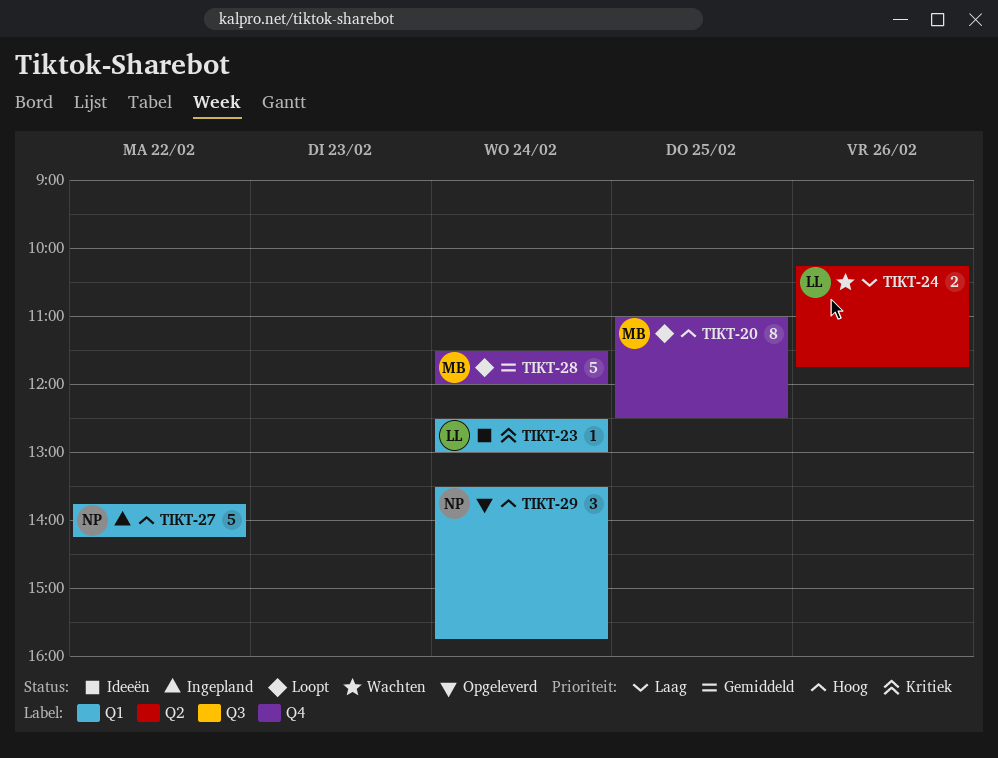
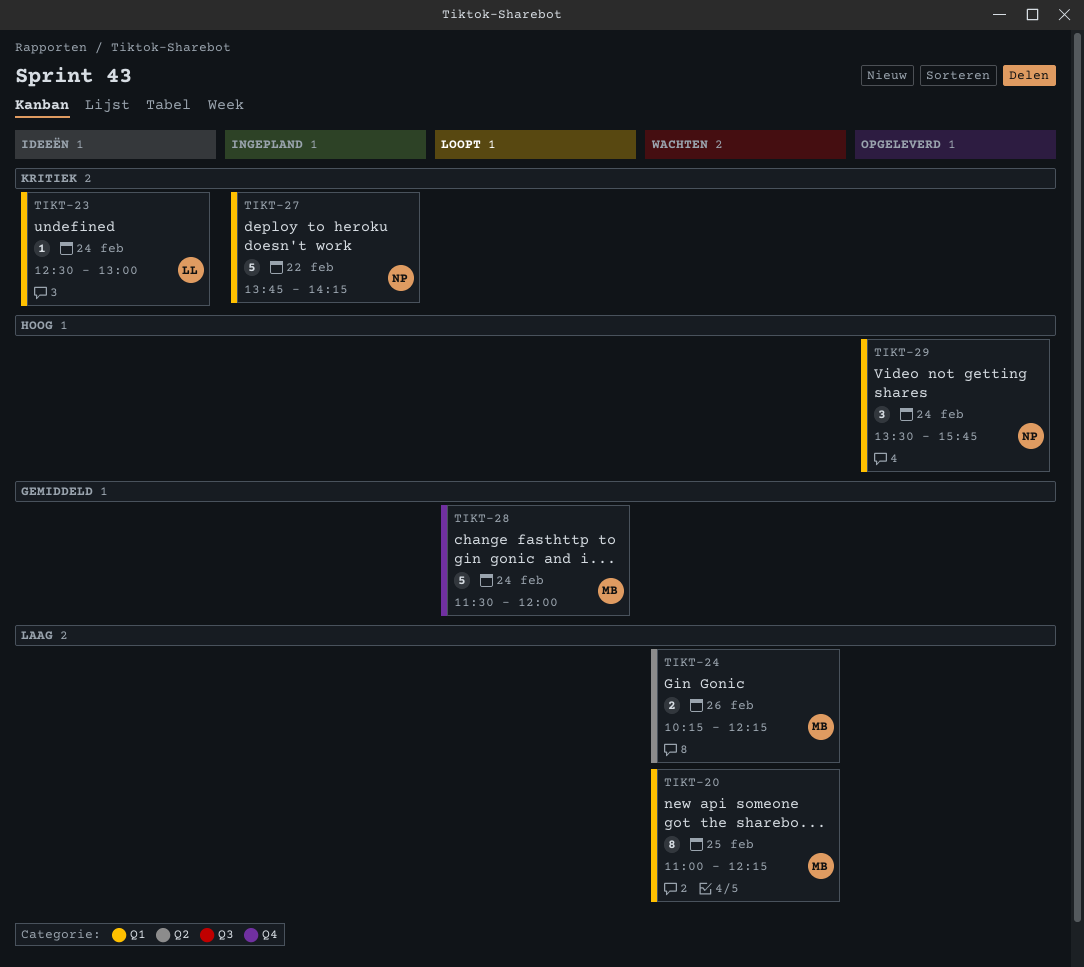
TIKT-20, status: Loopt -> Wachten
TIKT-20, priority: Hoog -> Laag
TIKT-20, label: Q4 -> Q1
TIKT-20, ends: 12:30 -> 12:15
TIKT-24, owner: LL -> MB
TIKT-24, ends: 11:45 -> 12:15
TIKT-27, priority: Hoog -> Kritiek

